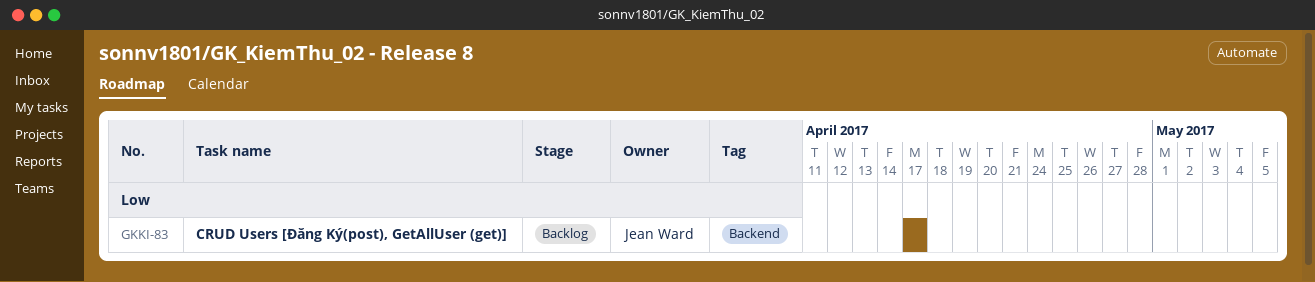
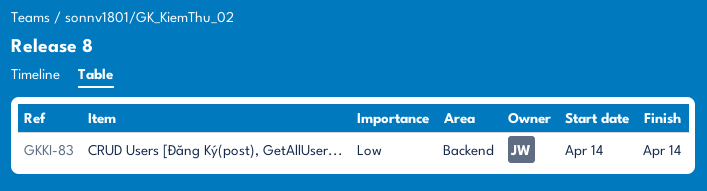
GKKI-83, start: Apr 17 -> Apr 14
GKKI-83, due: Apr 17 -> Apr 14

